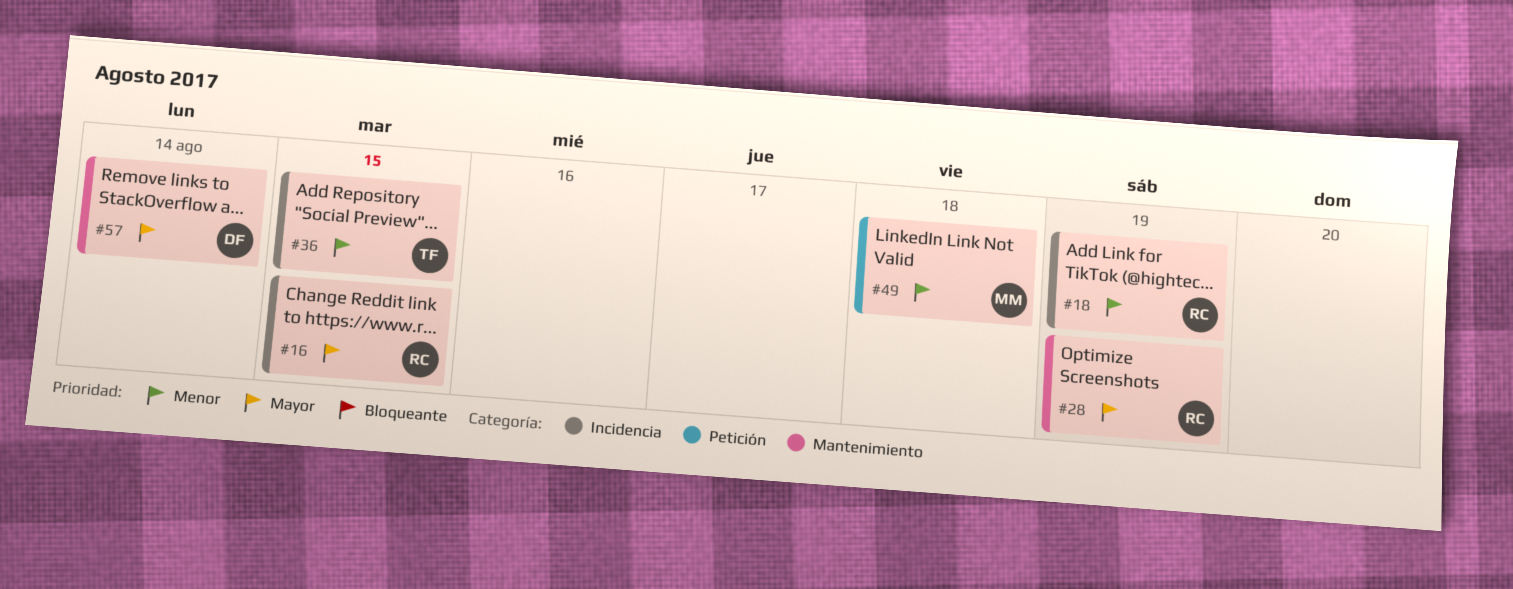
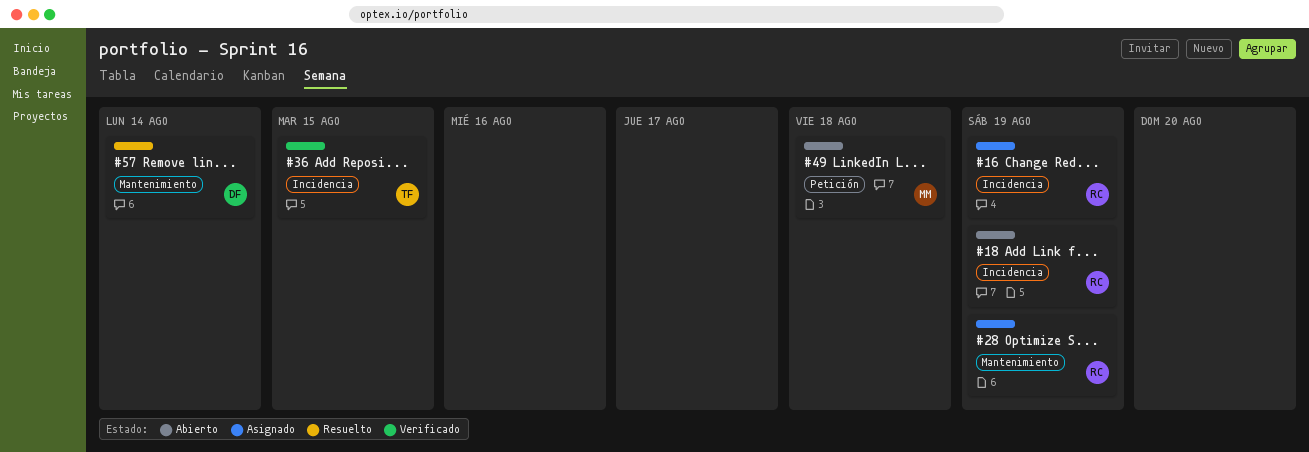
#16, due: Aug 15 -> Aug 19

